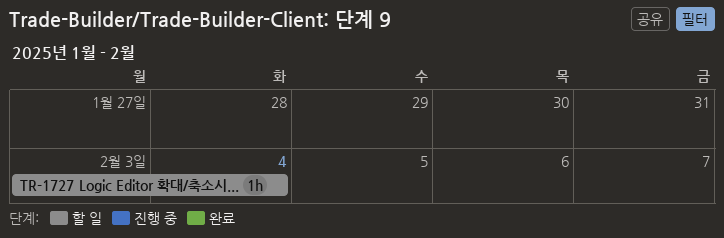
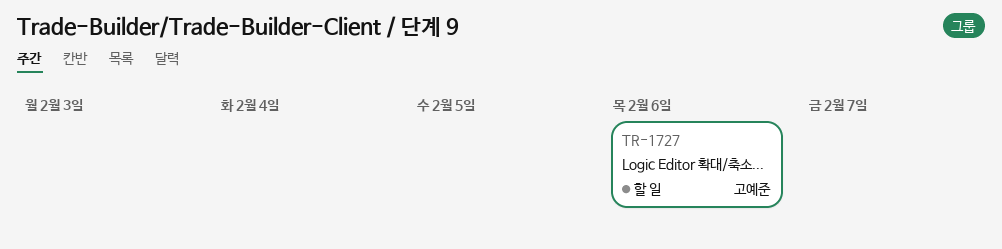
TR-1727, due: Feb 4 -> Feb 6

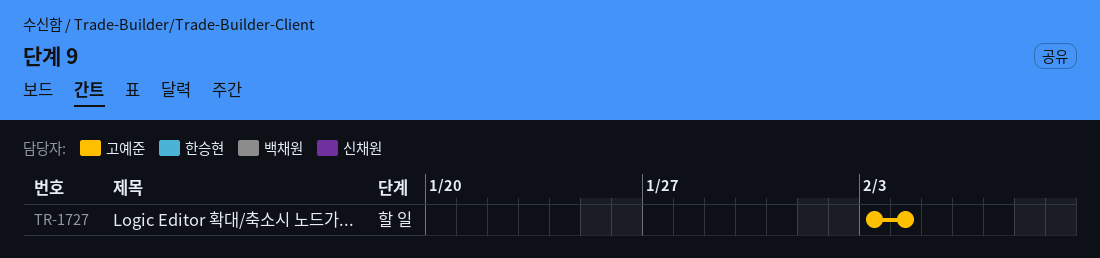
TR-1727, due: Feb 6 -> Feb 4

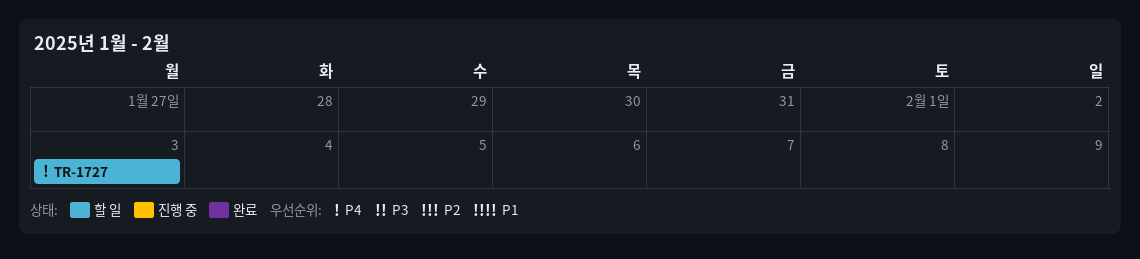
TR-1727, due: Feb 4 -> Feb 3

